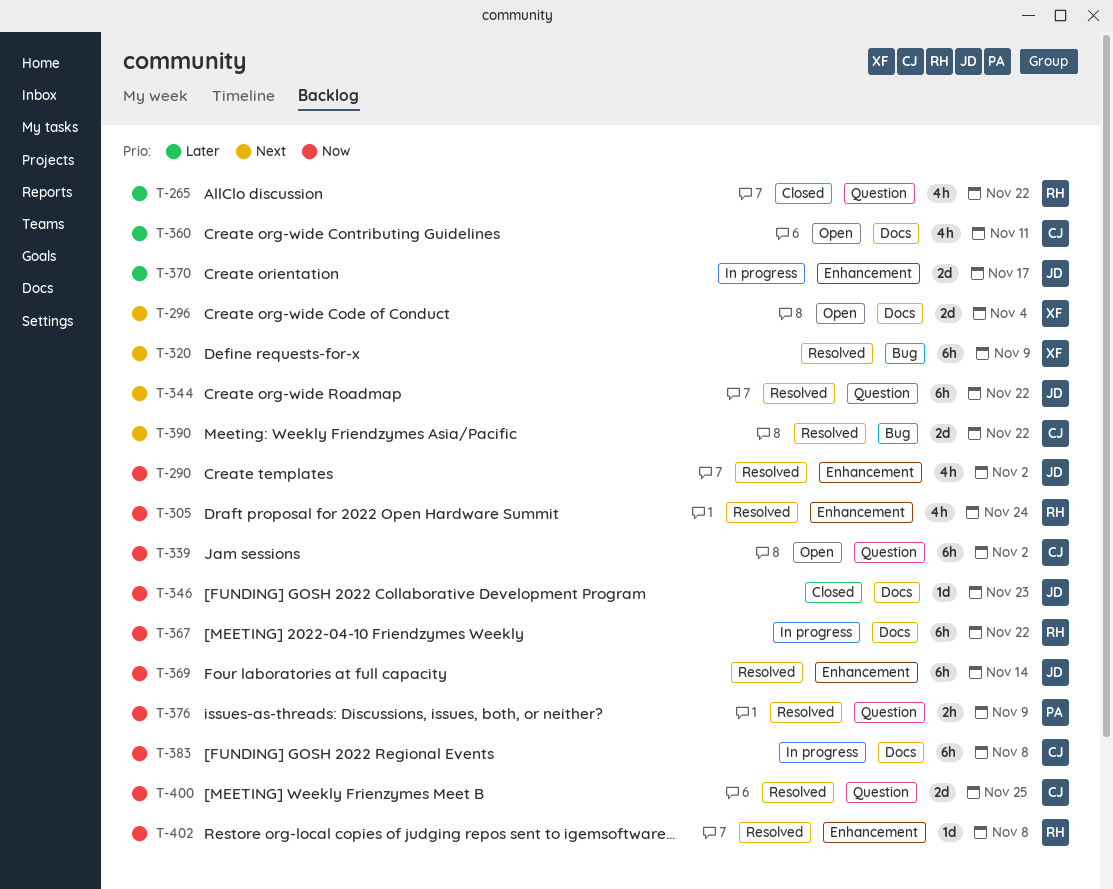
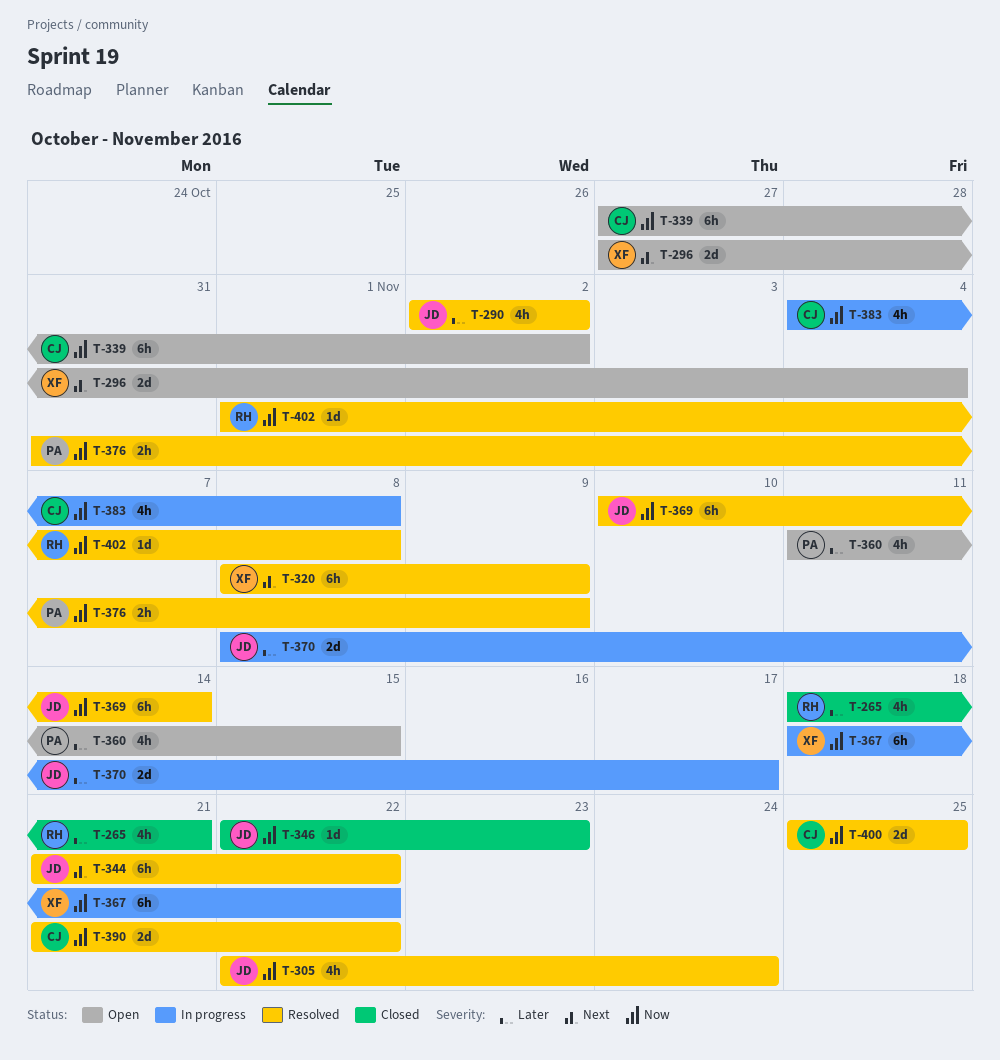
T-265, due: Nov 22 -> Nov 21
T-290, priority: Now -> Later
T-305, owner: RH -> JD
T-360, owner: CJ -> PA
T-360, due: Nov 11 -> Nov 15
T-367, owner: RH -> XF
T-383, estimate: 6h -> 4h
T-390, priority: Next -> Now

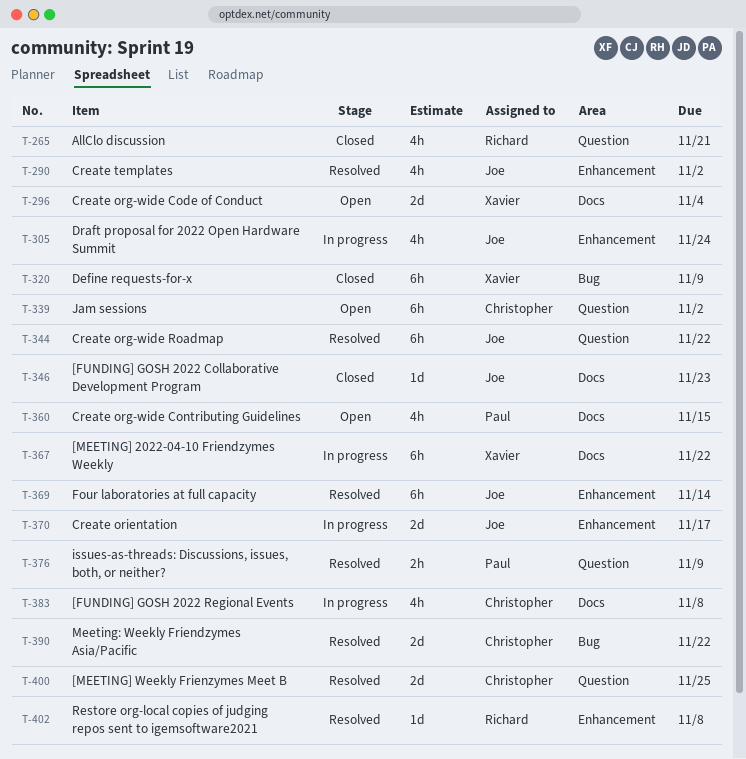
T-305, status: Resolved -> In progress
T-320, status: Resolved -> Closed

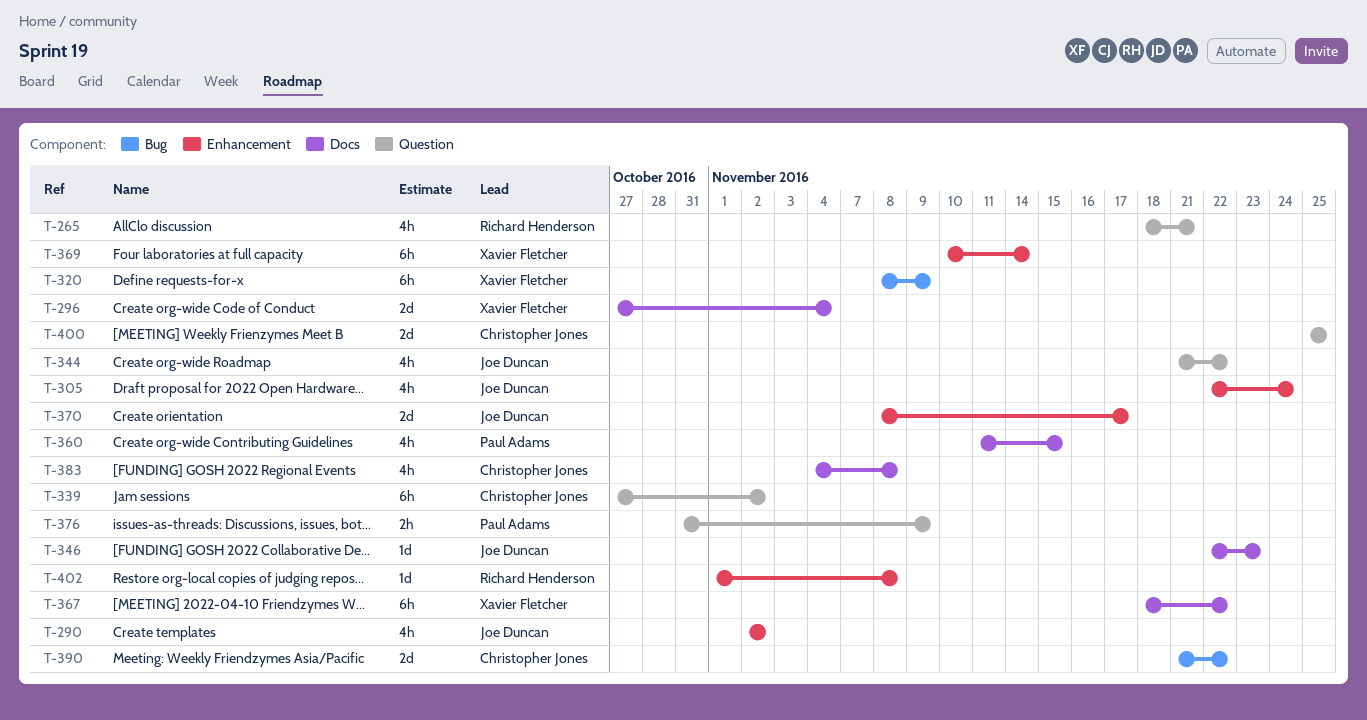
T-344, estimate: 6h -> 4h
T-369, owner: Joe Duncan -> Xavier Fletcher

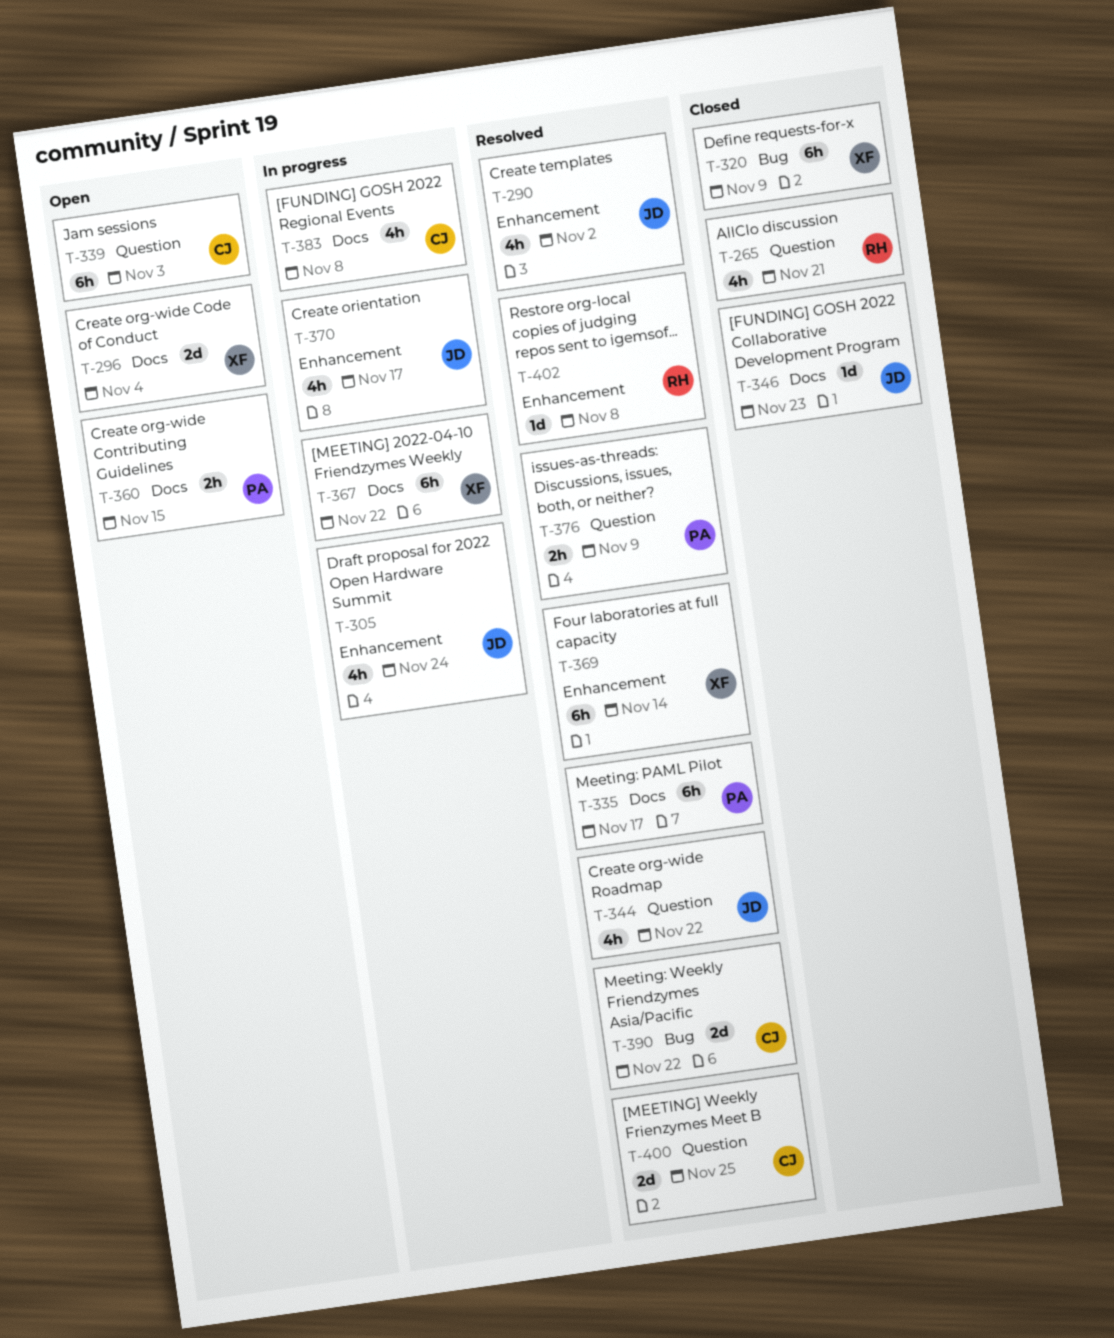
T-335: none -> present
T-339, due: Nov 2 -> Nov 3
T-360, estimate: 4h -> 2h
T-370, estimate: 2d -> 4h

